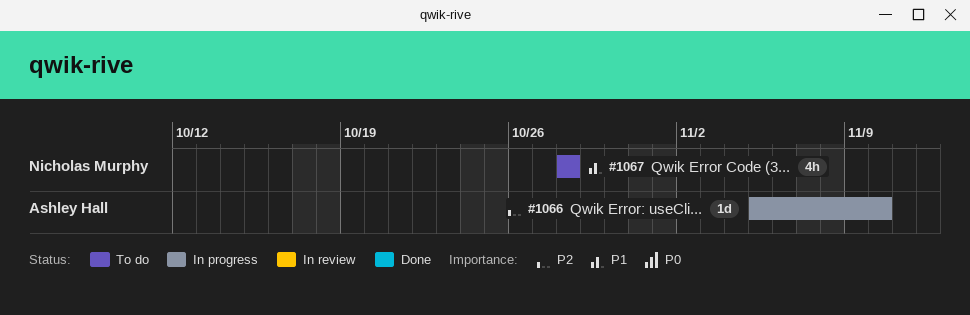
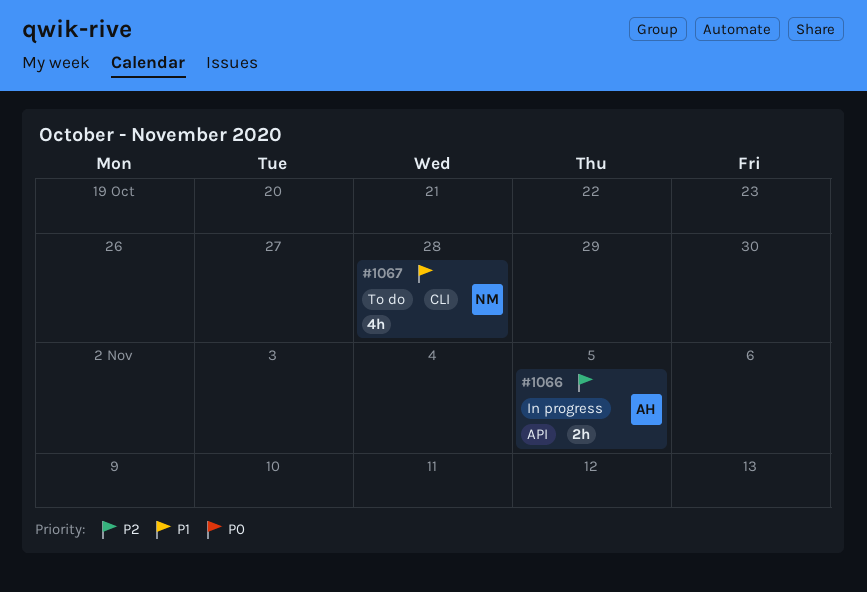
#1066, estimate: 1d -> 2h
#1066, due: Nov 10 -> Nov 5

